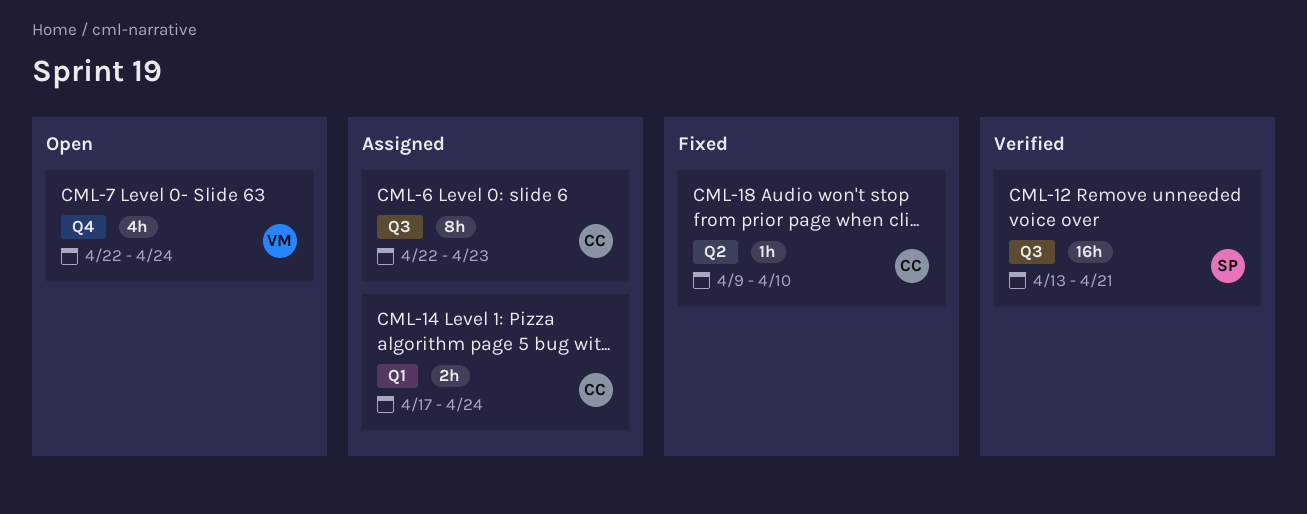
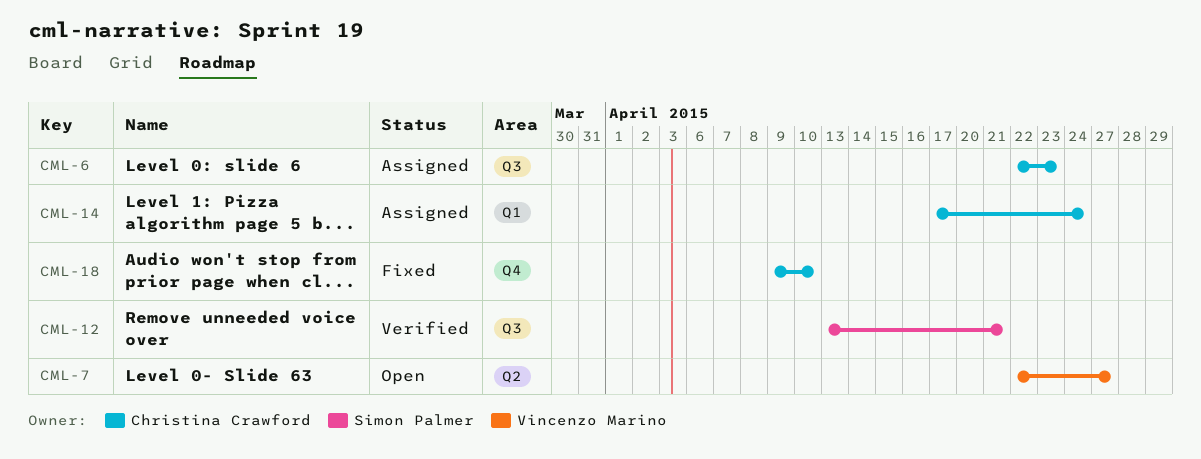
CML-7, label: Q4 -> Q2
CML-7, due: Apr 24 -> Apr 27
CML-18, label: Q2 -> Q4

